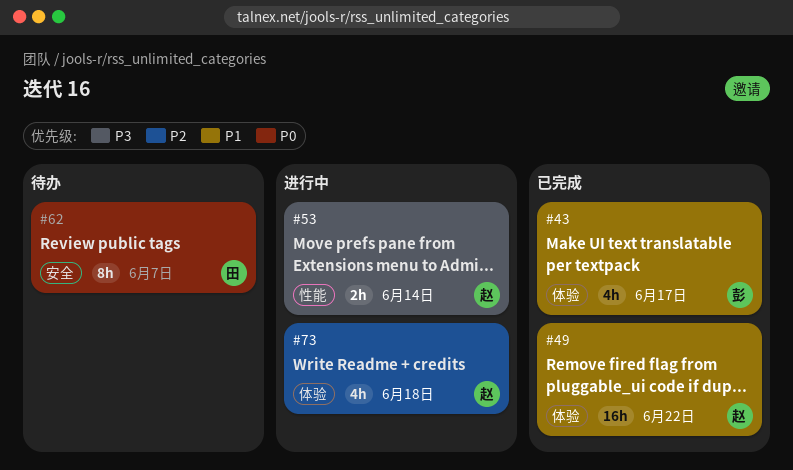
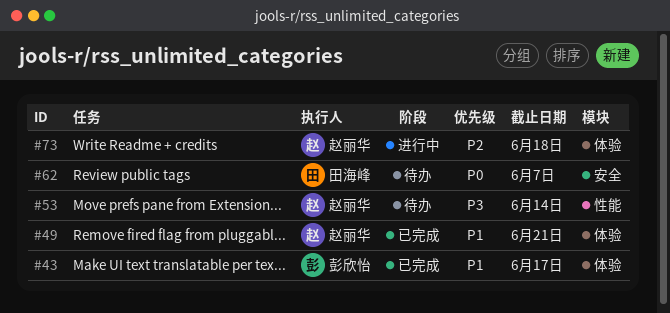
#49, due: Jun 22 -> Jun 21
#53, status: 进行中 -> 待办

